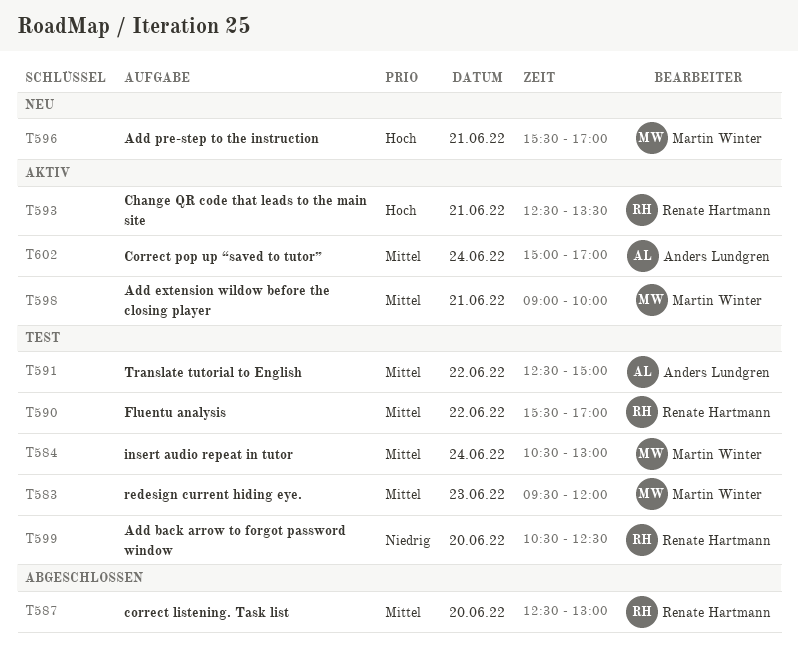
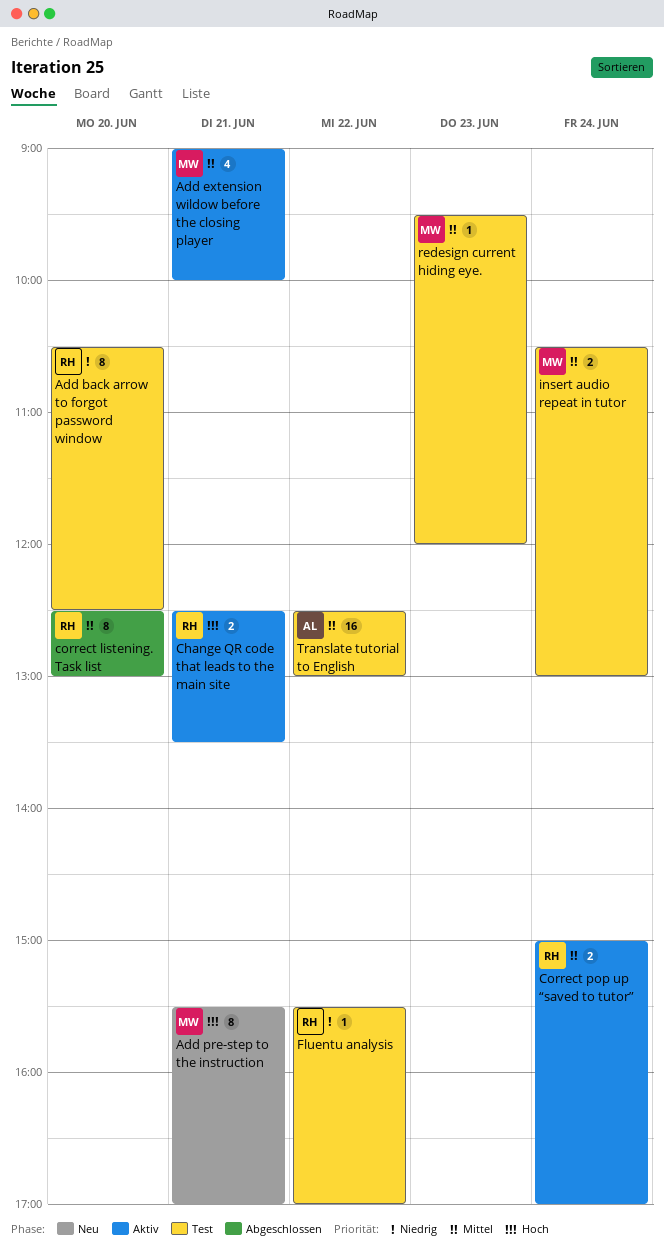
Correct pop up “saved to tutor”, owner: Anders Lundgren -> Renate Hartmann
Fluentu analysis, priority: Mittel -> Niedrig
Translate tutorial to English, ends: 15:00 -> 13:00

